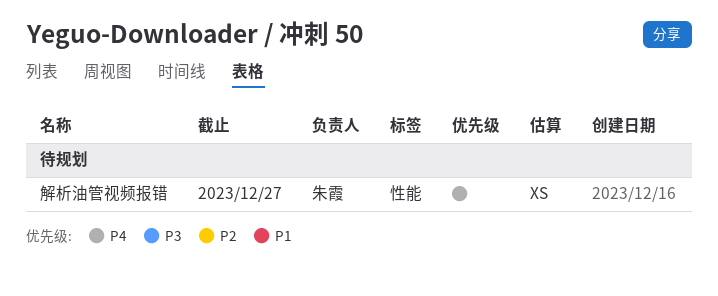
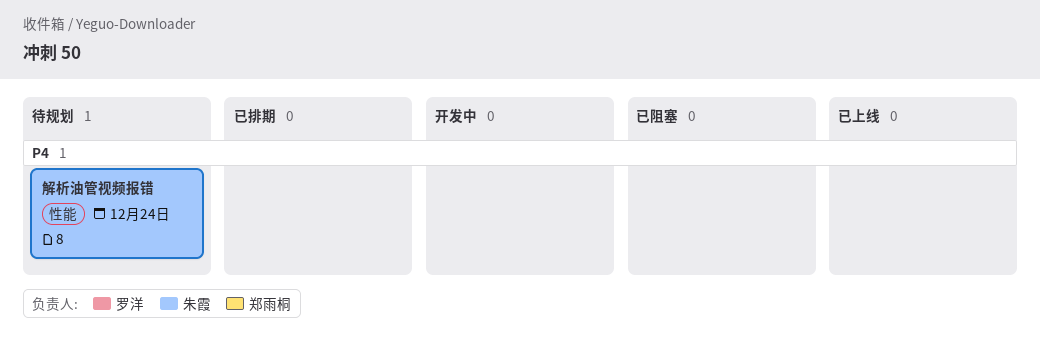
解析油管视频报错, due: Dec 27 -> Dec 24

